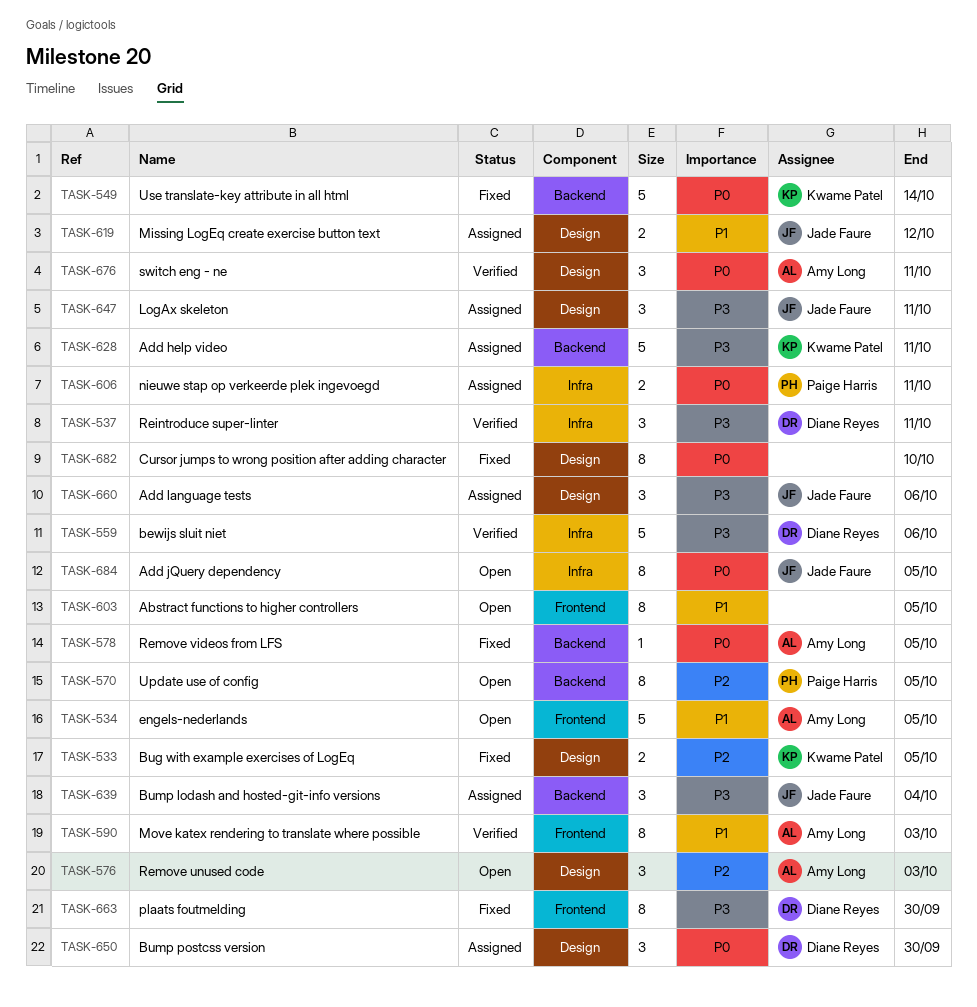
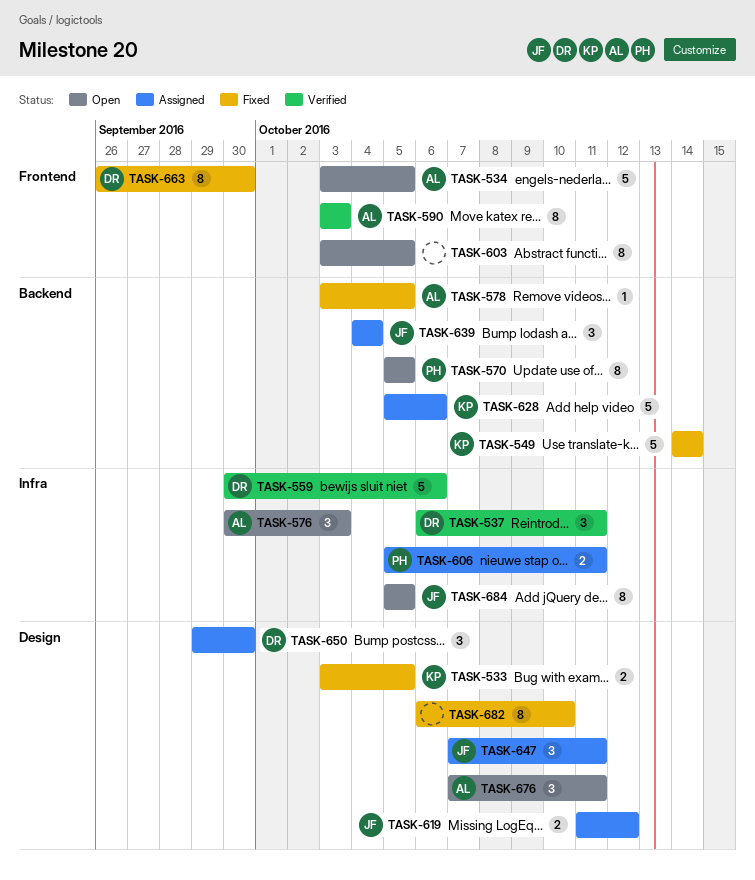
TASK-576, label: Design -> Infra
TASK-628, due: Oct 11 -> Oct 6
TASK-660: present -> none
TASK-676, status: Verified -> Open

